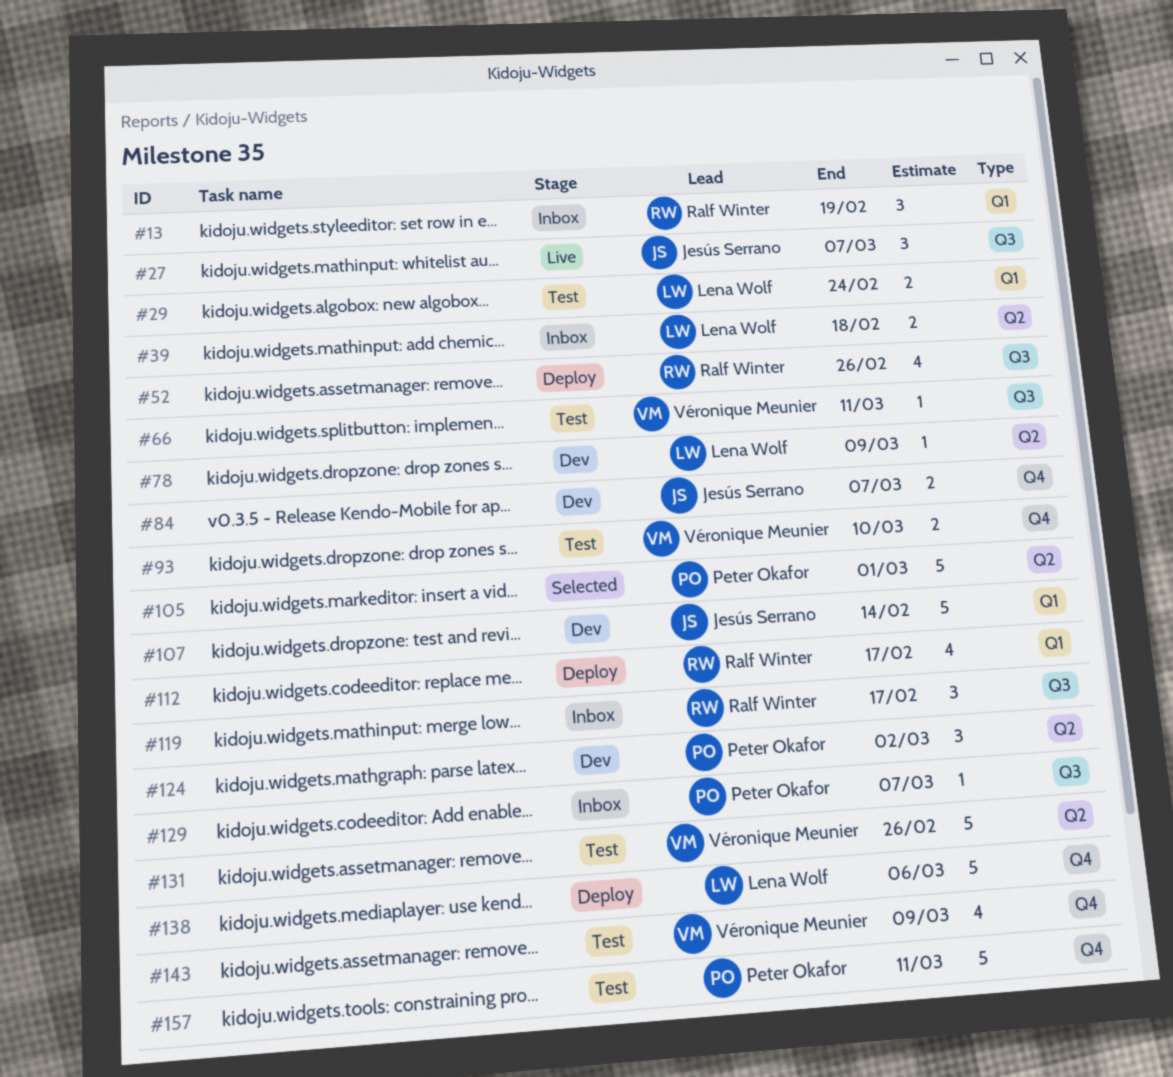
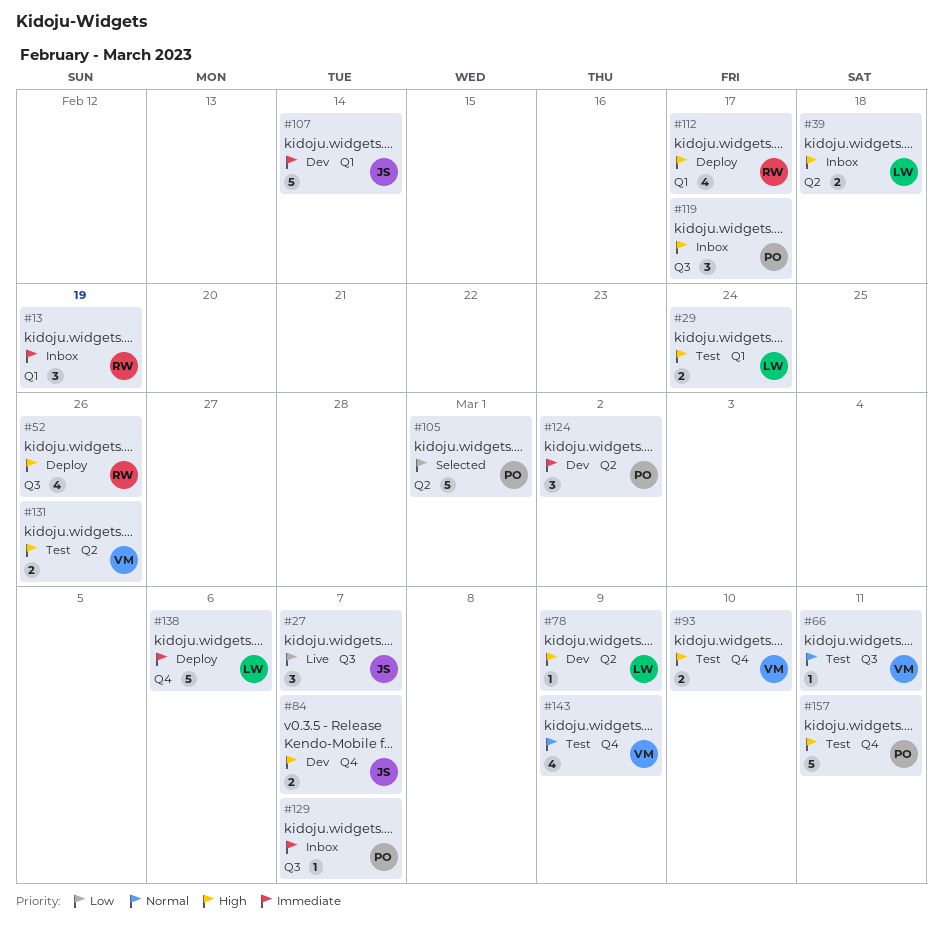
#119, owner: Ralf Winter -> Peter Okafor
#131, estimate: 5 -> 2

